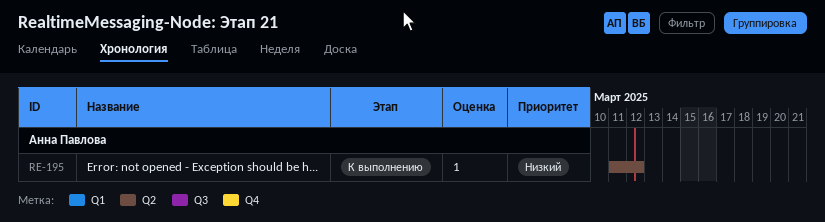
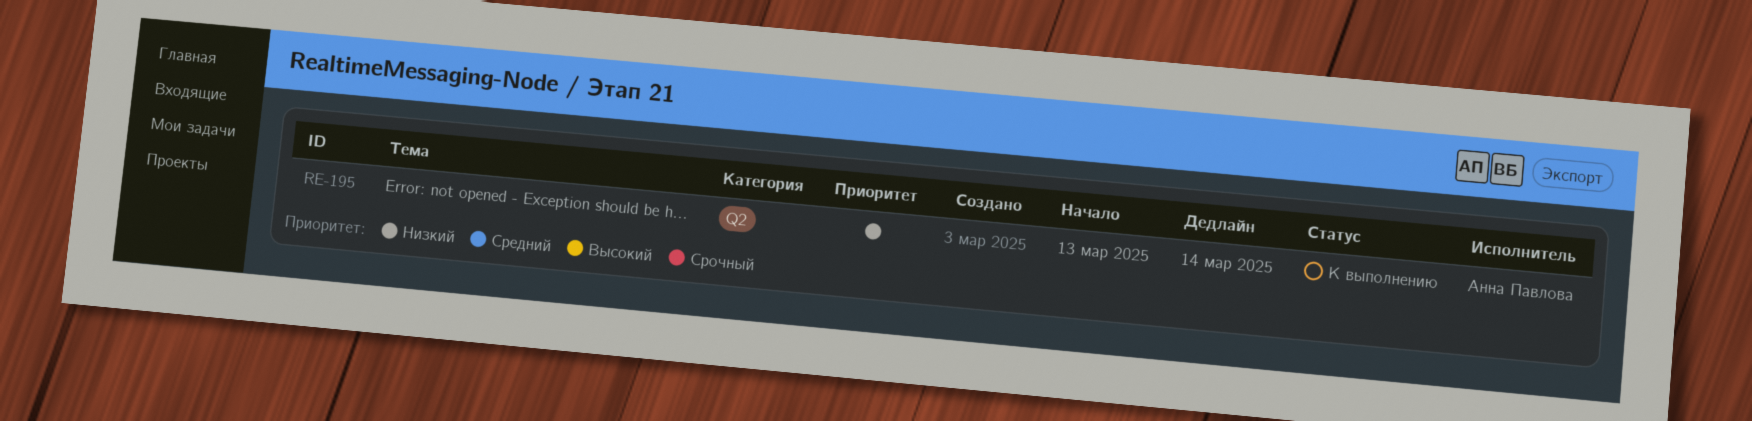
RE-195, start: Mar 11 -> Mar 13
RE-195, due: Mar 12 -> Mar 14

